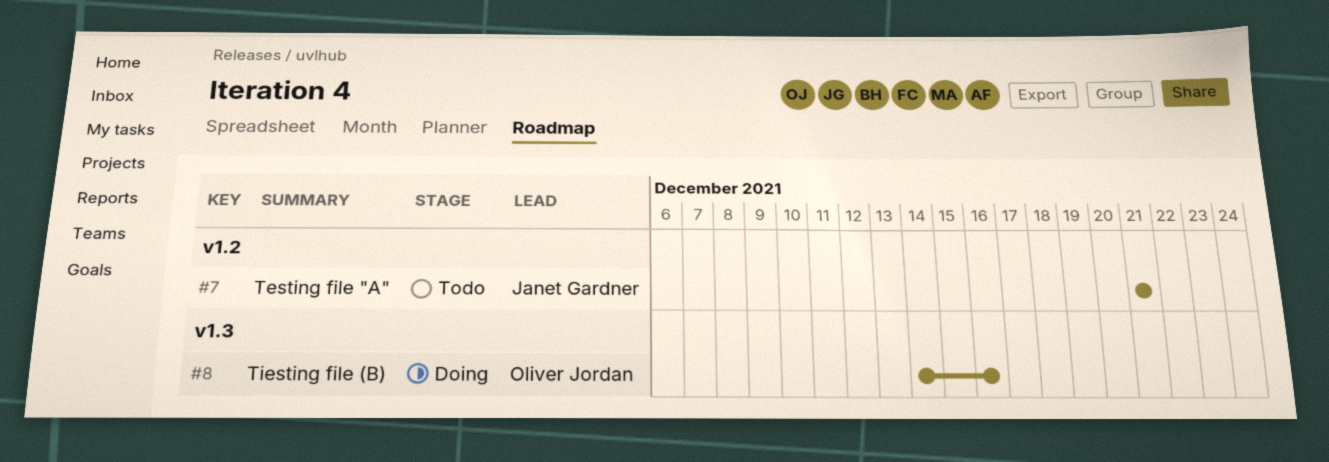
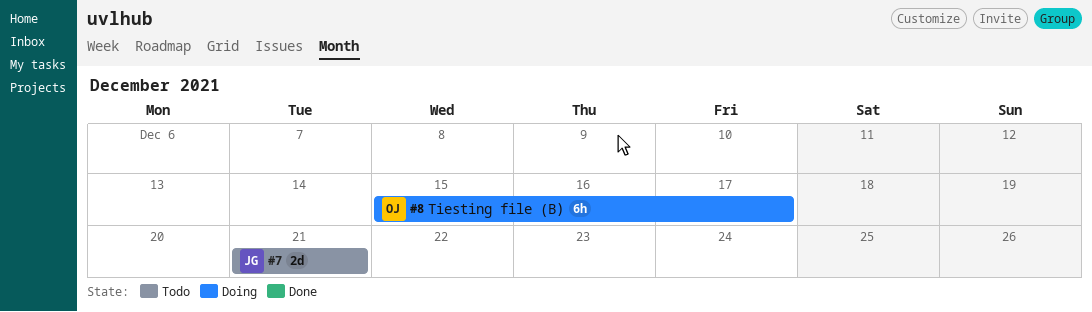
#8, start: Dec 14 -> Dec 15
#8, due: Dec 16 -> Dec 17

